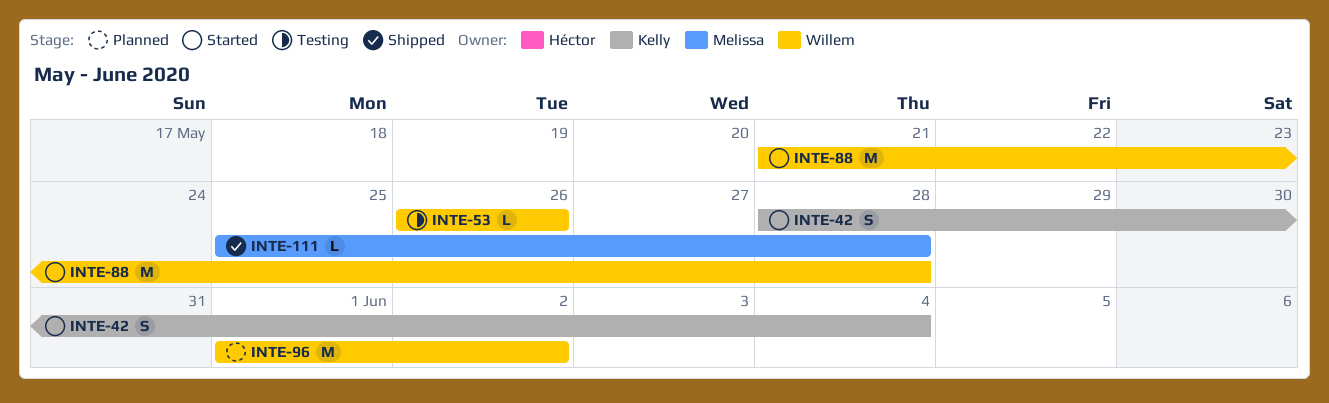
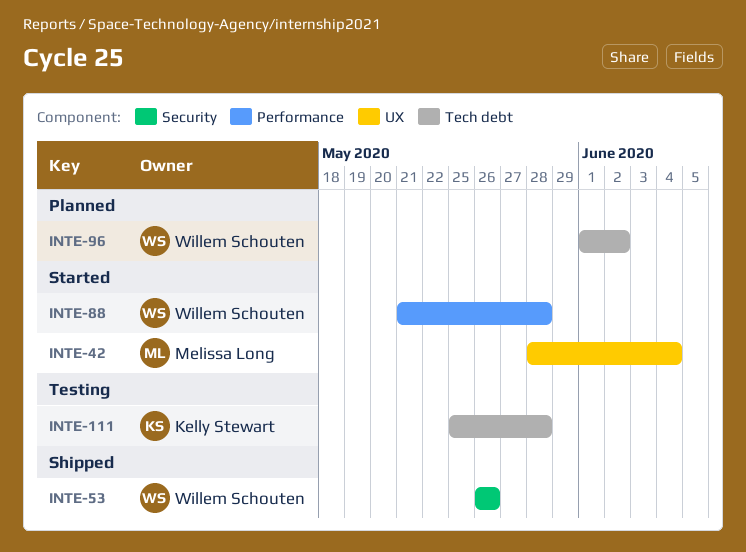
INTE-42, owner: Kelly Stewart -> Melissa Long
INTE-53, status: Testing -> Shipped
INTE-111, status: Shipped -> Testing
INTE-111, owner: Melissa Long -> Kelly Stewart

